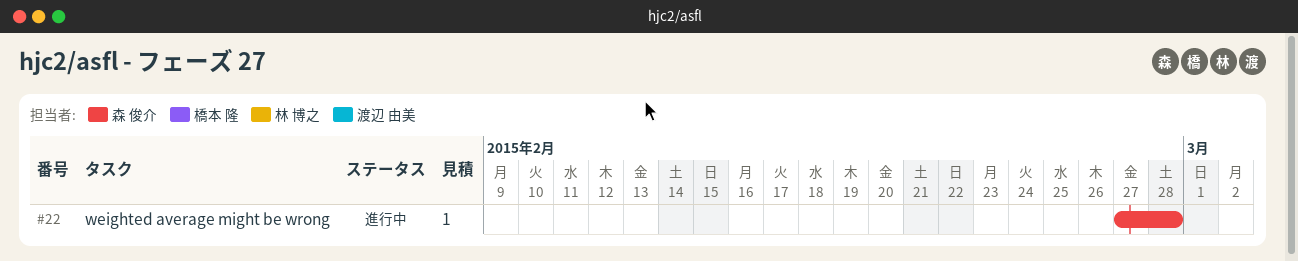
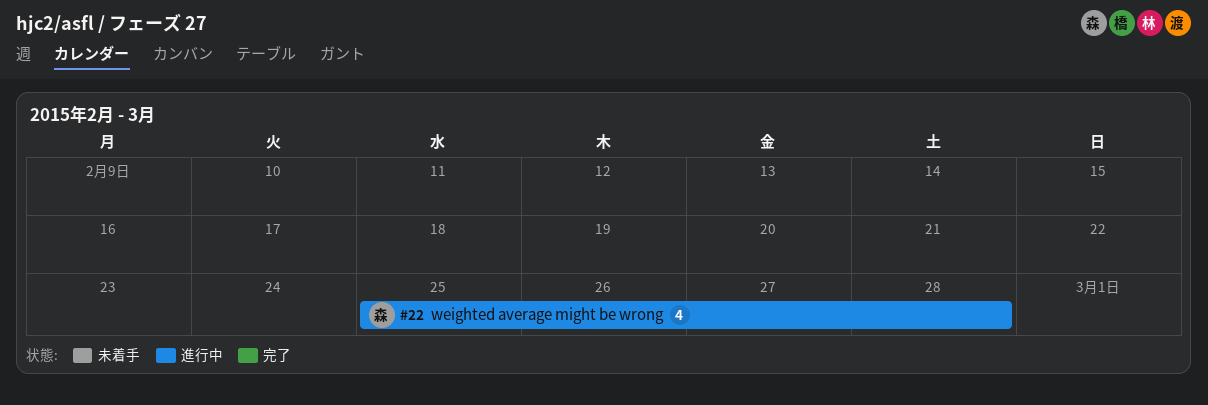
#22, estimate: 1 -> 4
#22, start: Feb 27 -> Feb 25

